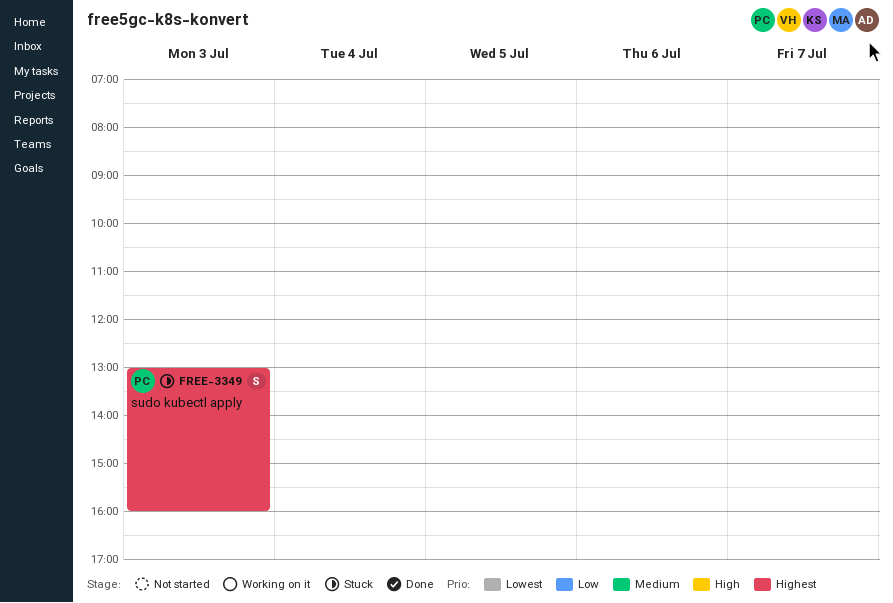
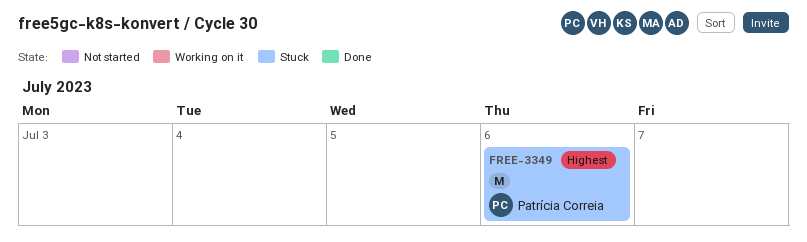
FREE-3349, estimate: S -> M
FREE-3349, day: Jul 3 -> Jul 6

